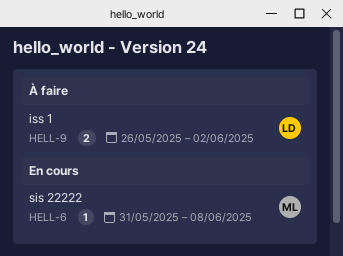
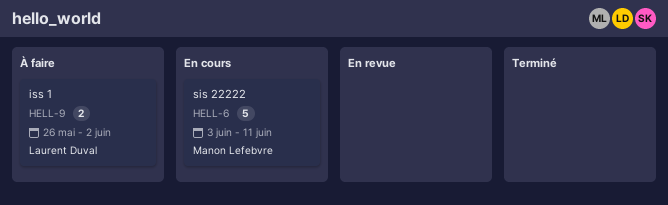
HELL-6, estimate: 1 -> 5
HELL-6, start: May 31 -> Jun 3
HELL-6, due: Jun 8 -> Jun 11

